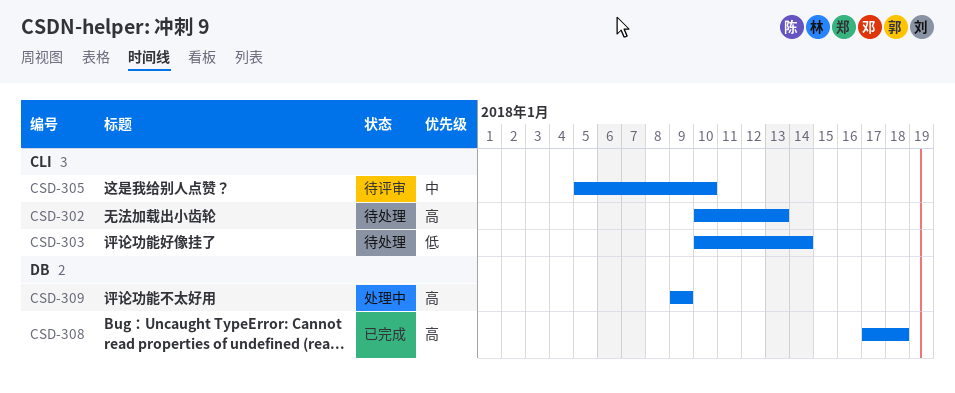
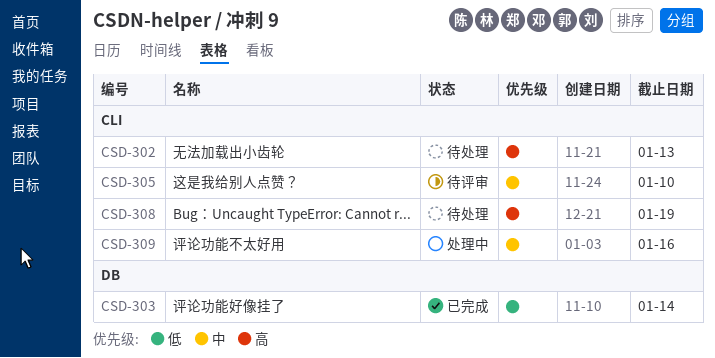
CSD-303, status: 待处理 -> 已完成
CSD-303, label: CLI -> DB
CSD-308, status: 已完成 -> 待处理
CSD-308, label: DB -> CLI
CSD-308, due: Jan 18 -> Jan 19
CSD-309, priority: 高 -> 中
CSD-309, label: DB -> CLI
CSD-309, due: Jan 9 -> Jan 16

